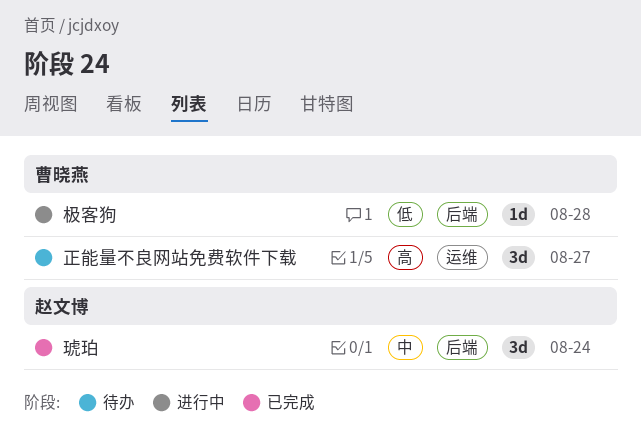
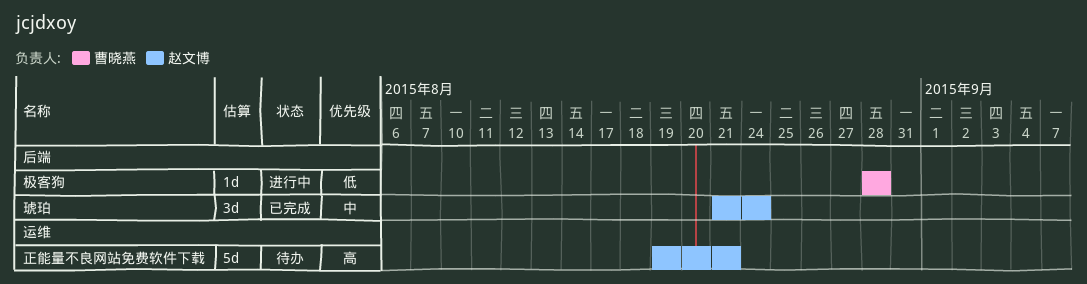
正能量不良网站免费软件下载, owner: 曹晓燕 -> 赵文博
正能量不良网站免费软件下载, estimate: 3d -> 5d
正能量不良网站免费软件下载, due: Aug 27 -> Aug 21

